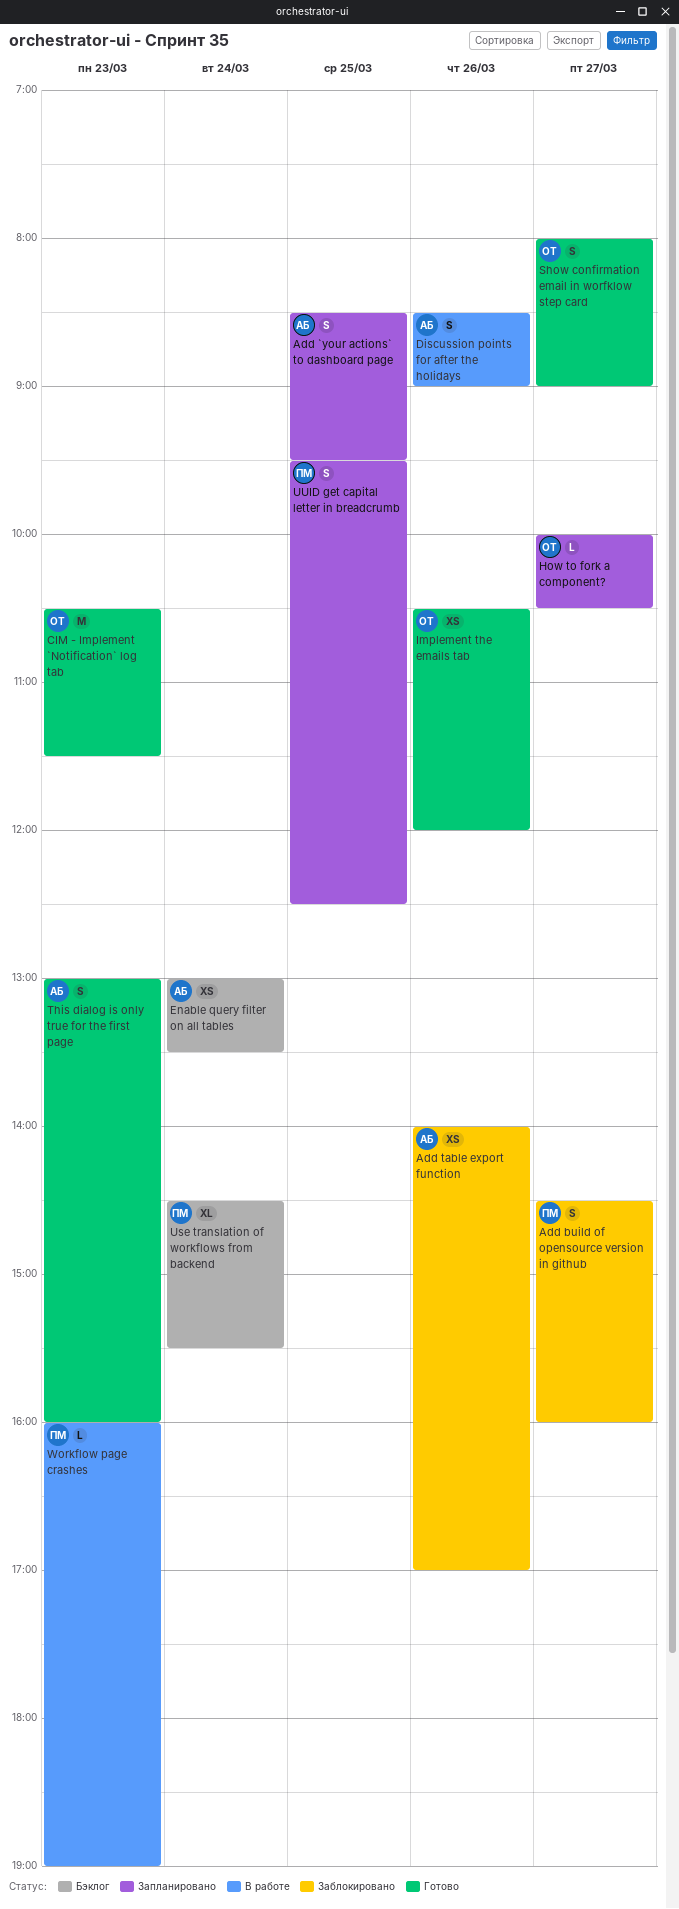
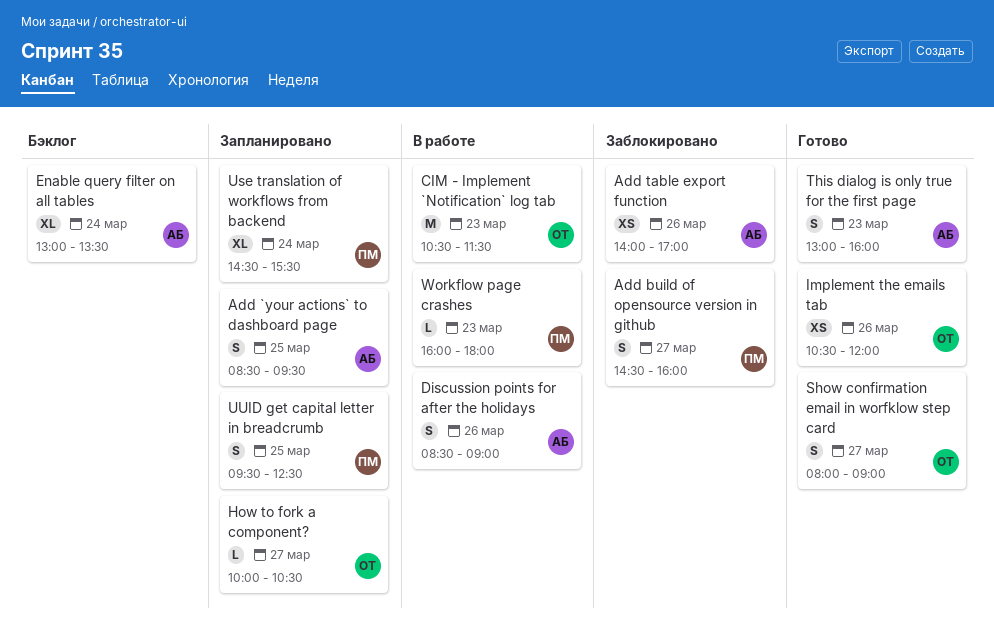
CIM - Implement `Notification` log tab, status: Готово -> В работе
Enable query filter on all tables, estimate: XS -> XL
Use translation of workflows from backend, status: Бэклог -> Запланировано
Workflow page crashes, ends: 19:00 -> 18:00

